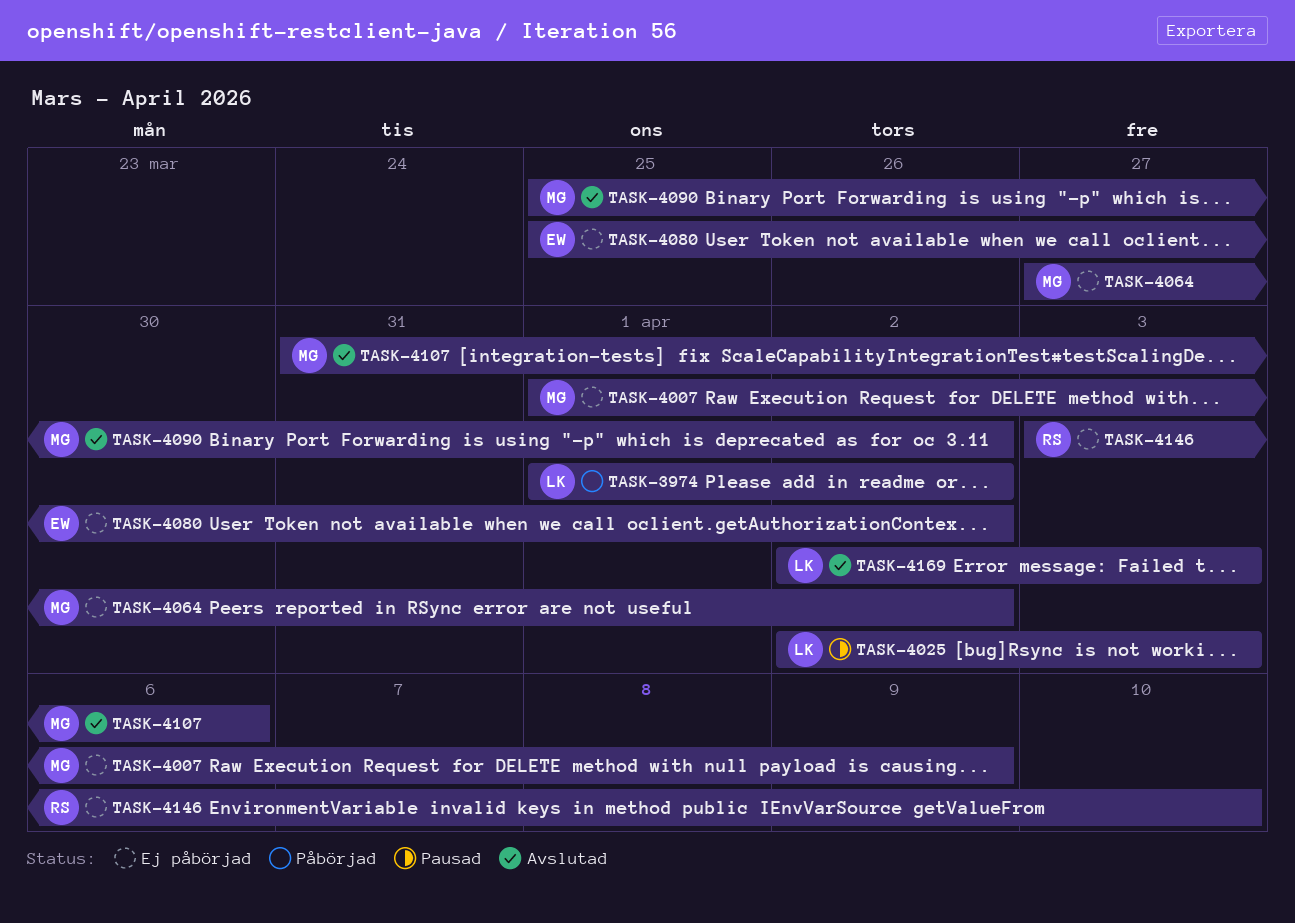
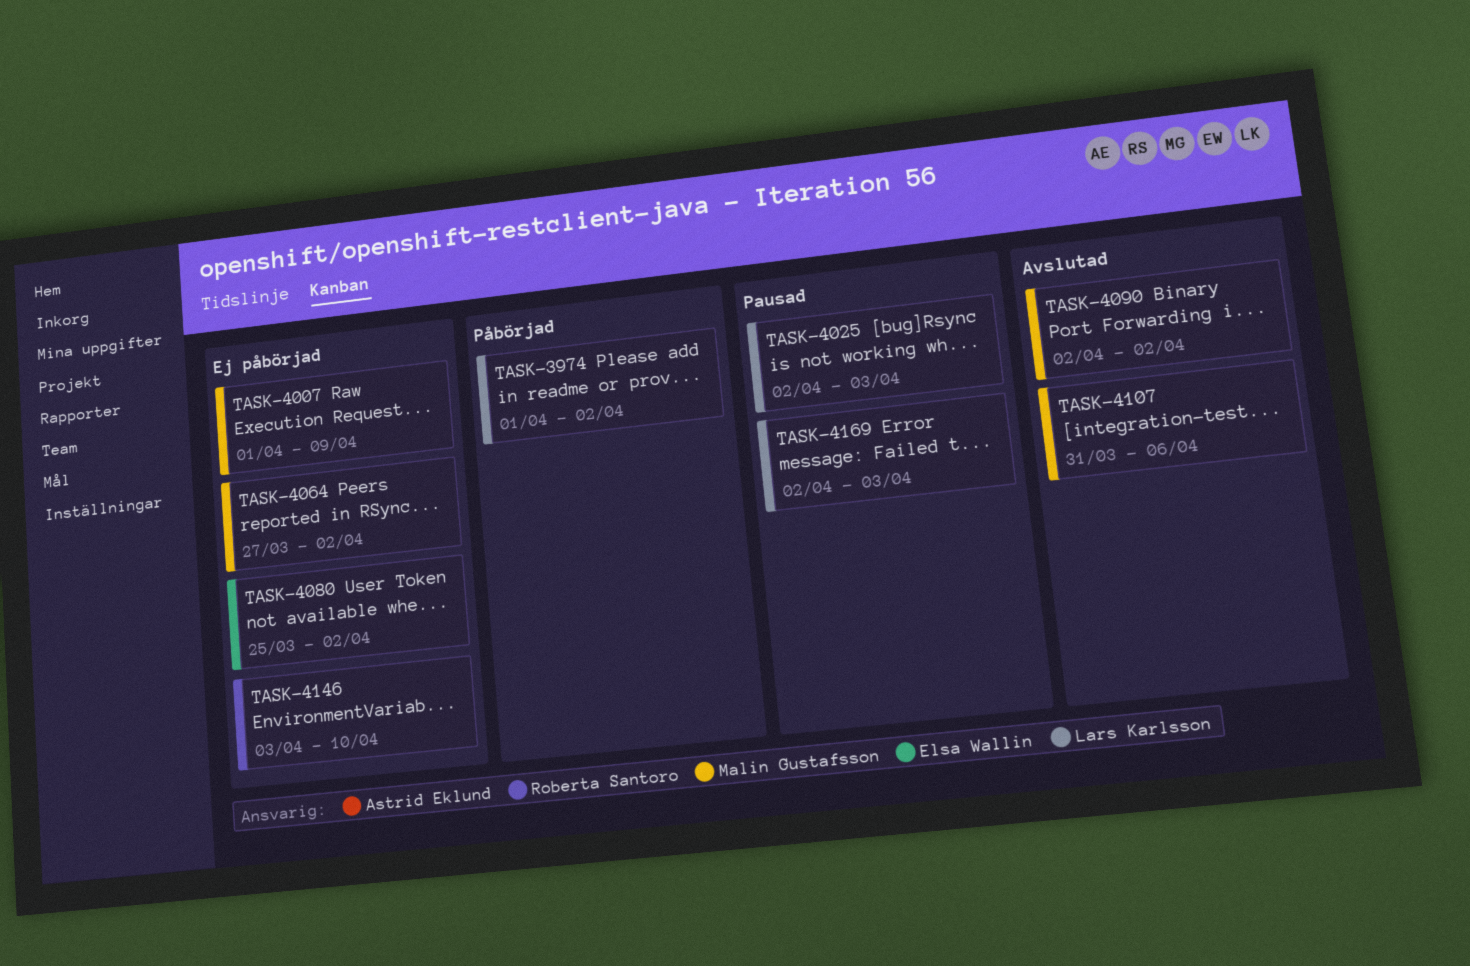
TASK-4090, start: Mar 25 -> Apr 2
TASK-4169, status: Avslutad -> Pausad

